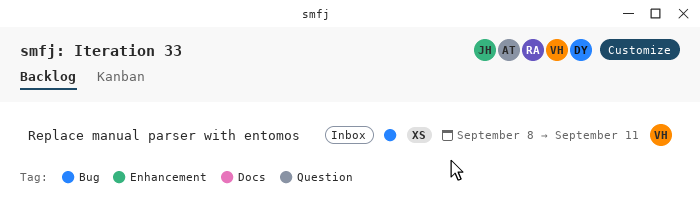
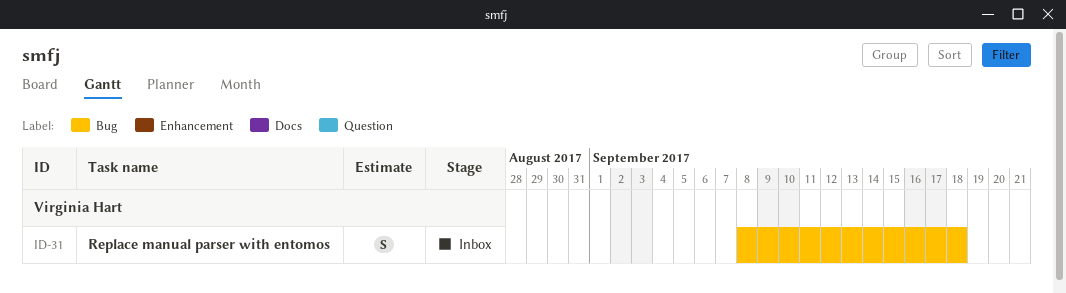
Replace manual parser with entomos, estimate: XS -> S
Replace manual parser with entomos, due: Sep 11 -> Sep 18

